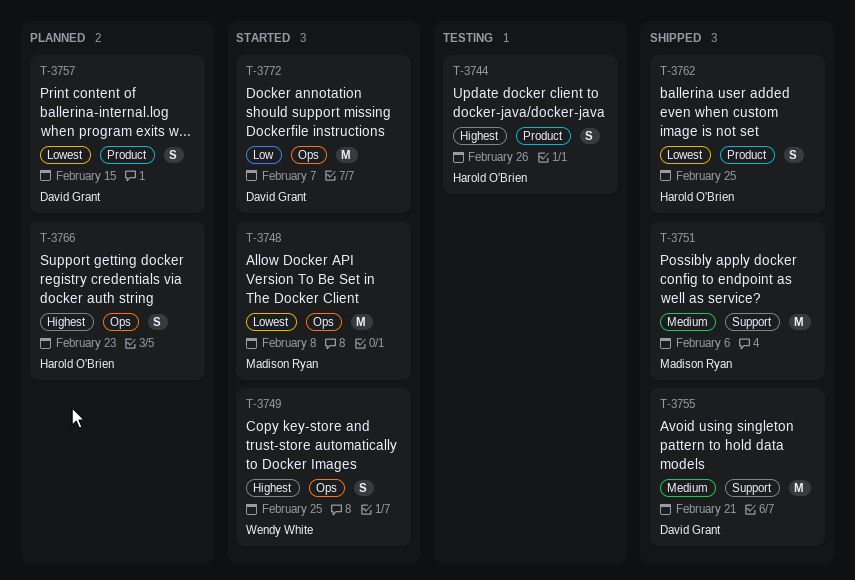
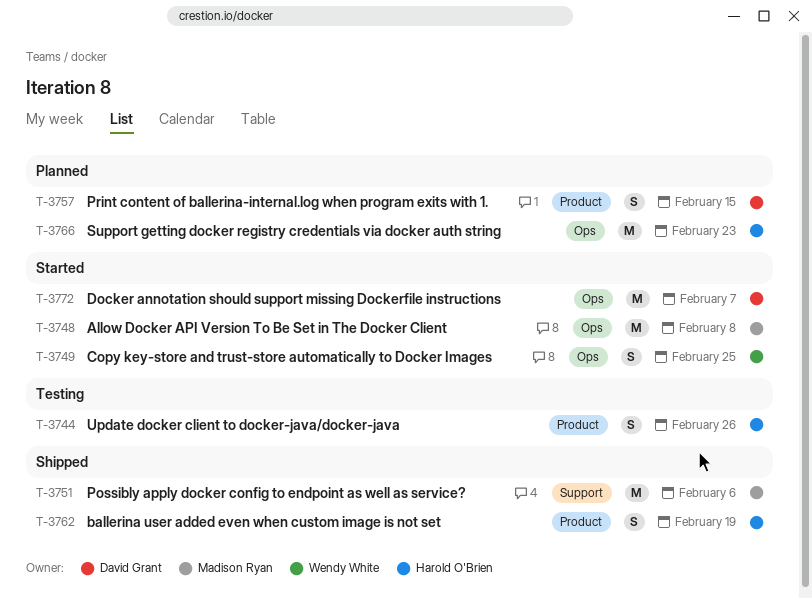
T-3755: present -> none
T-3762, due: Feb 25 -> Feb 19
T-3766, estimate: S -> M

